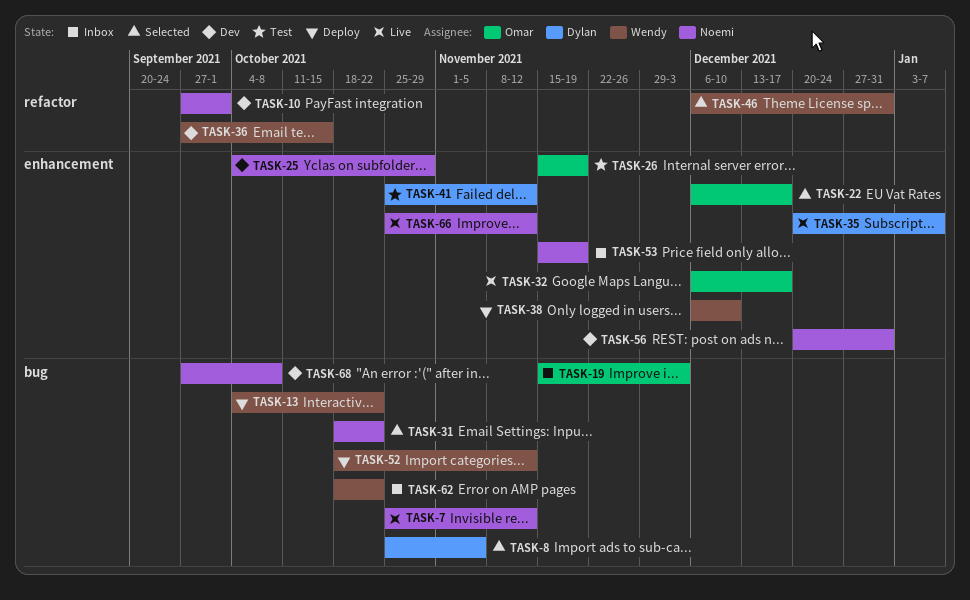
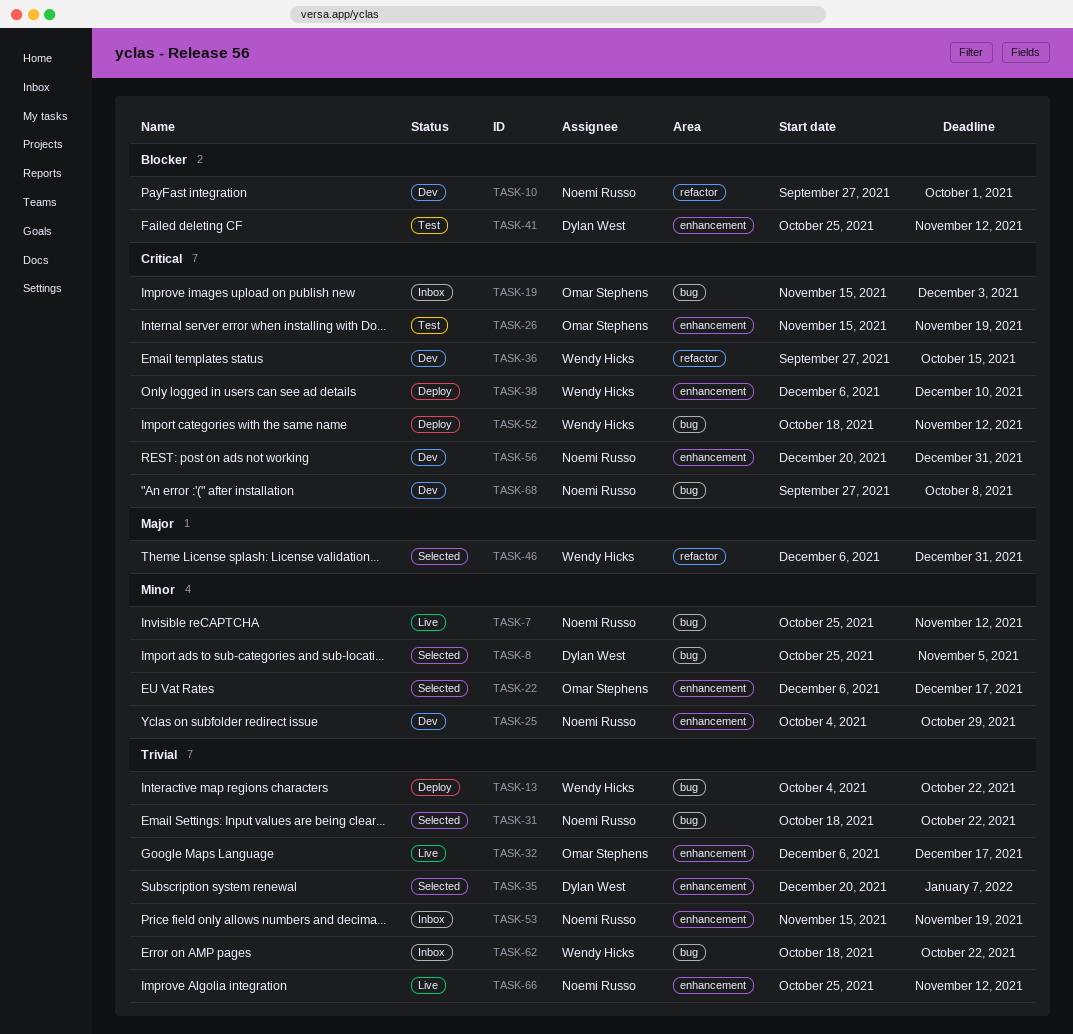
TASK-35, status: Live -> Selected

